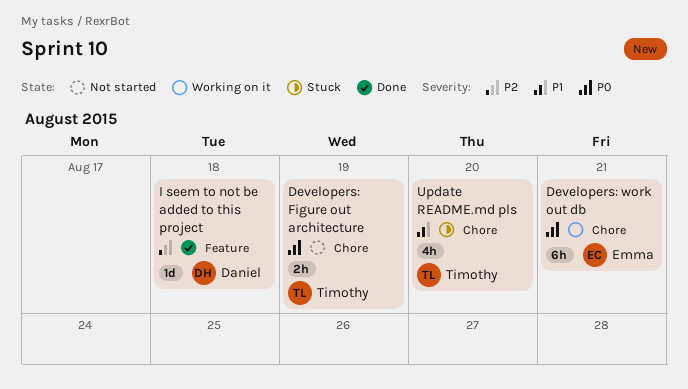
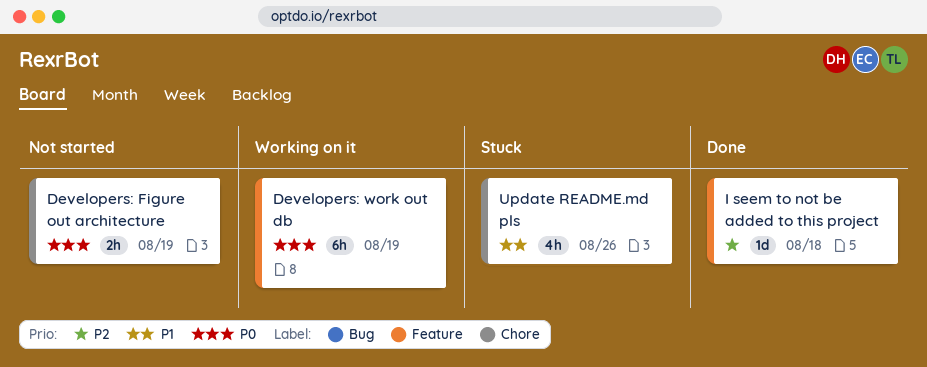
Developers: work out db, label: Chore -> Feature
Developers: work out db, due: Aug 21 -> Aug 19
Update README.md pls, due: Aug 20 -> Aug 26

